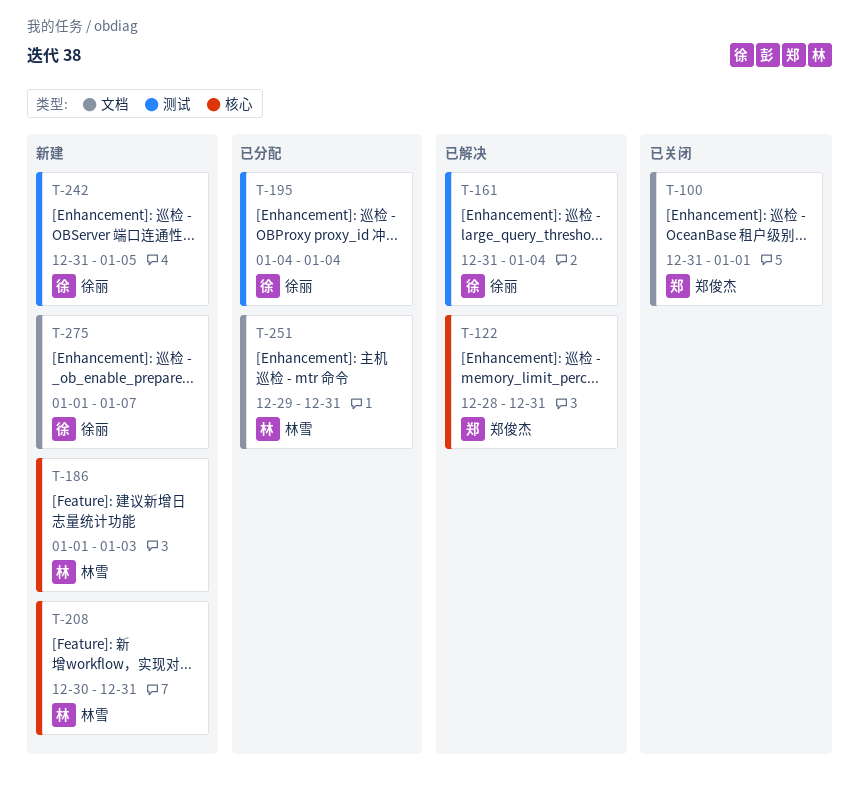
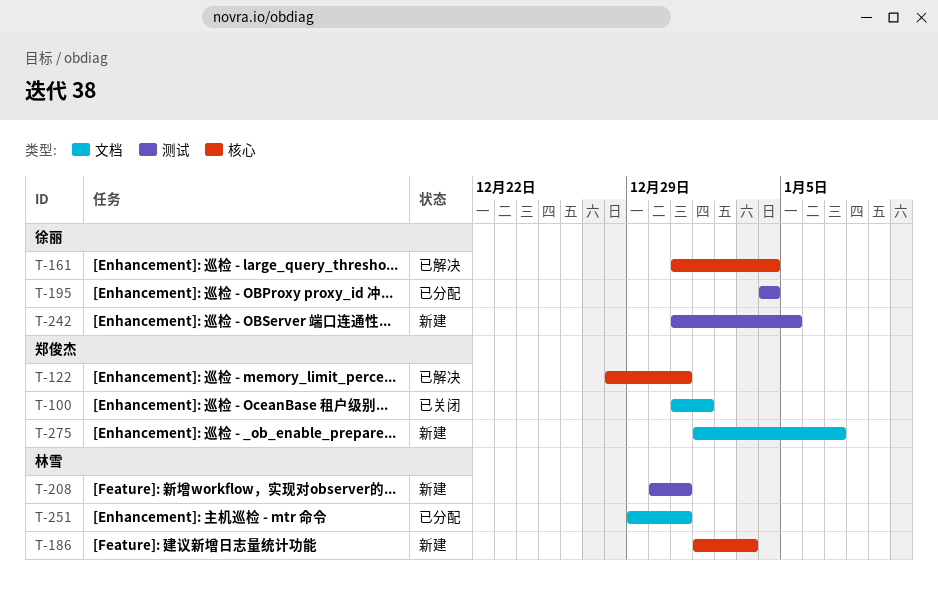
T-161, label: 测试 -> 核心
T-208, label: 核心 -> 测试
T-275, owner: 徐丽 -> 郑俊杰

